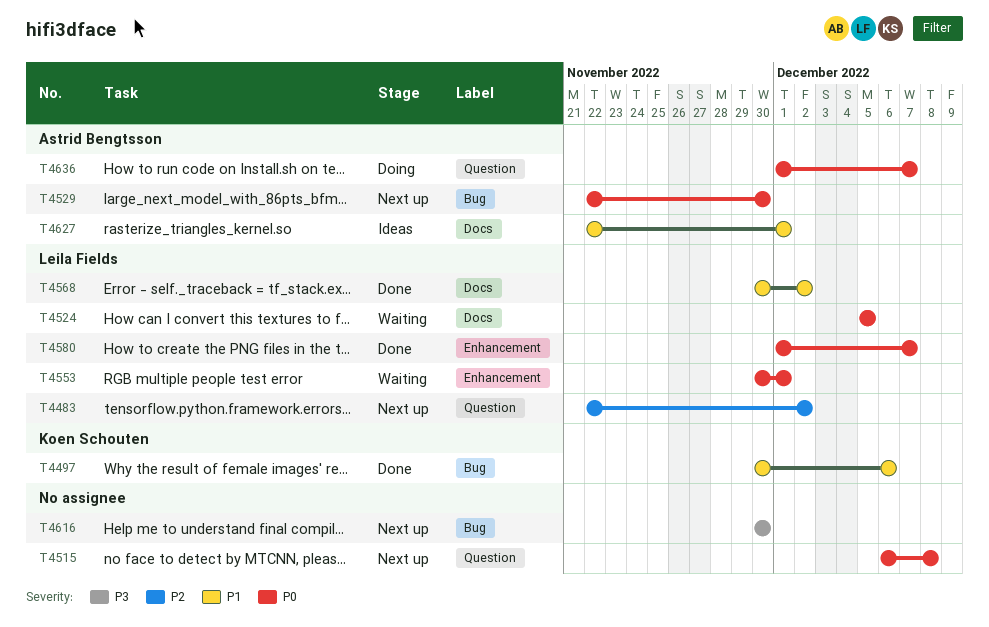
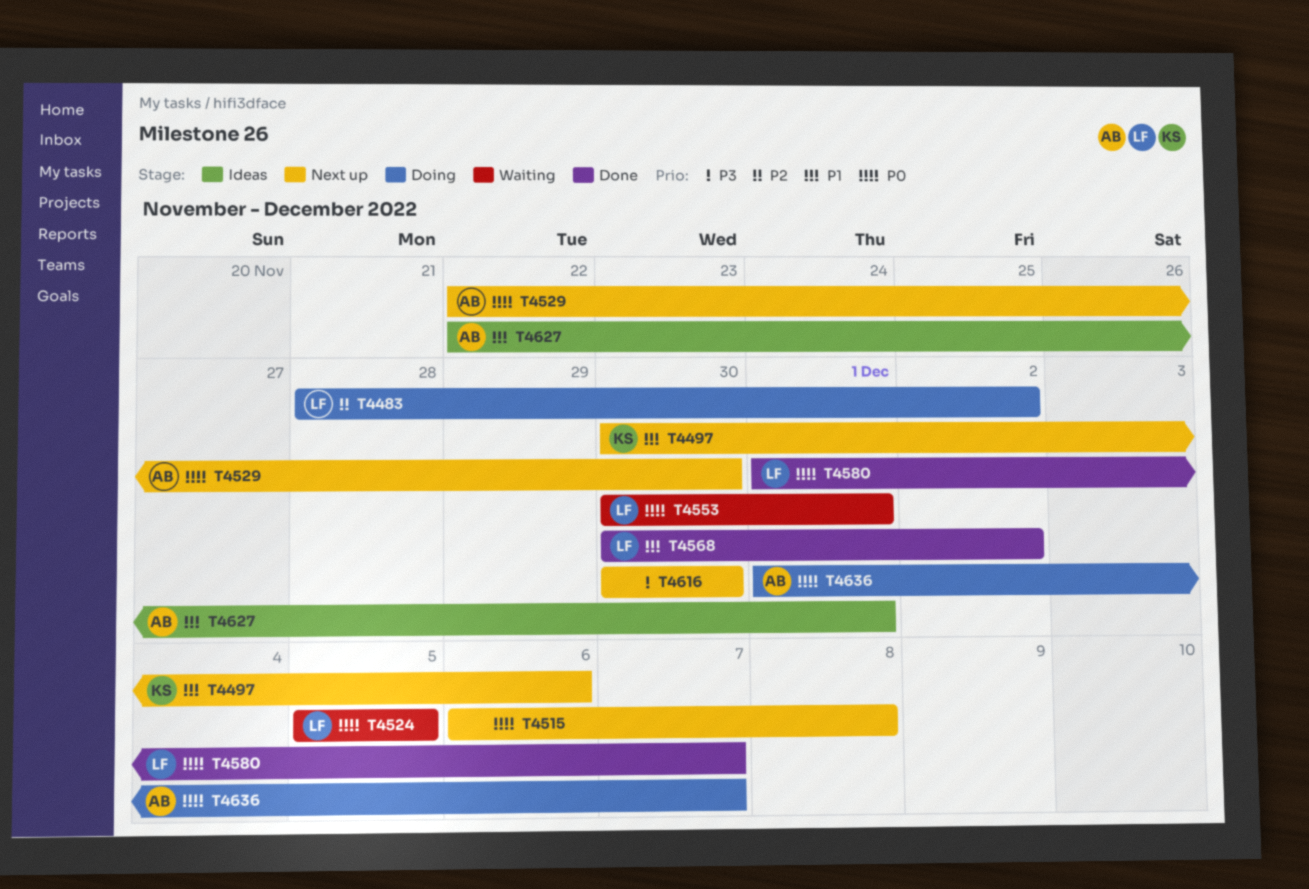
T4483, status: Next up -> Doing
T4483, start: Nov 22 -> Nov 28
T4497, status: Done -> Next up

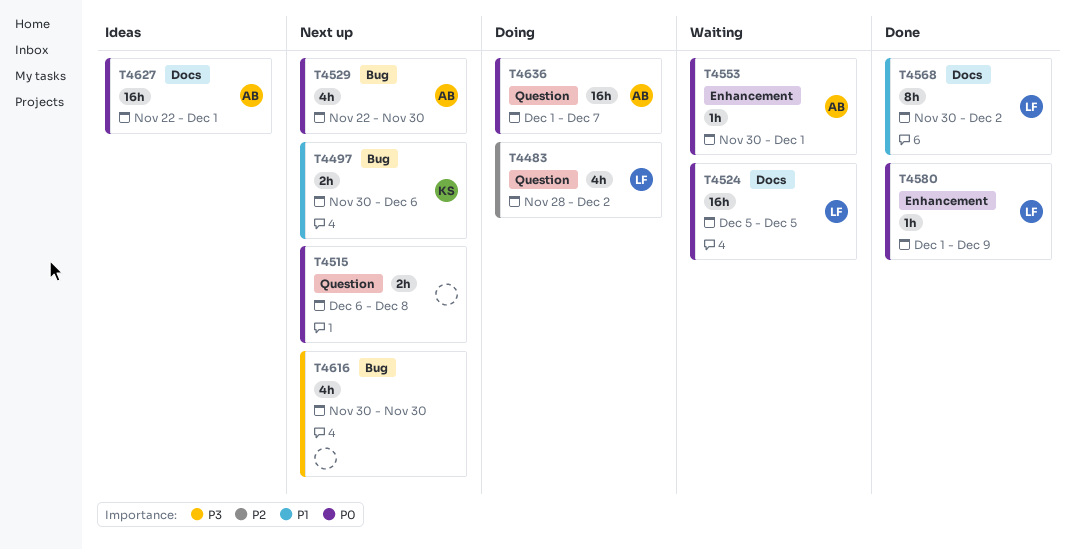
T4553, owner: LF -> AB
T4580, due: Dec 7 -> Dec 9
T4627, priority: P1 -> P0

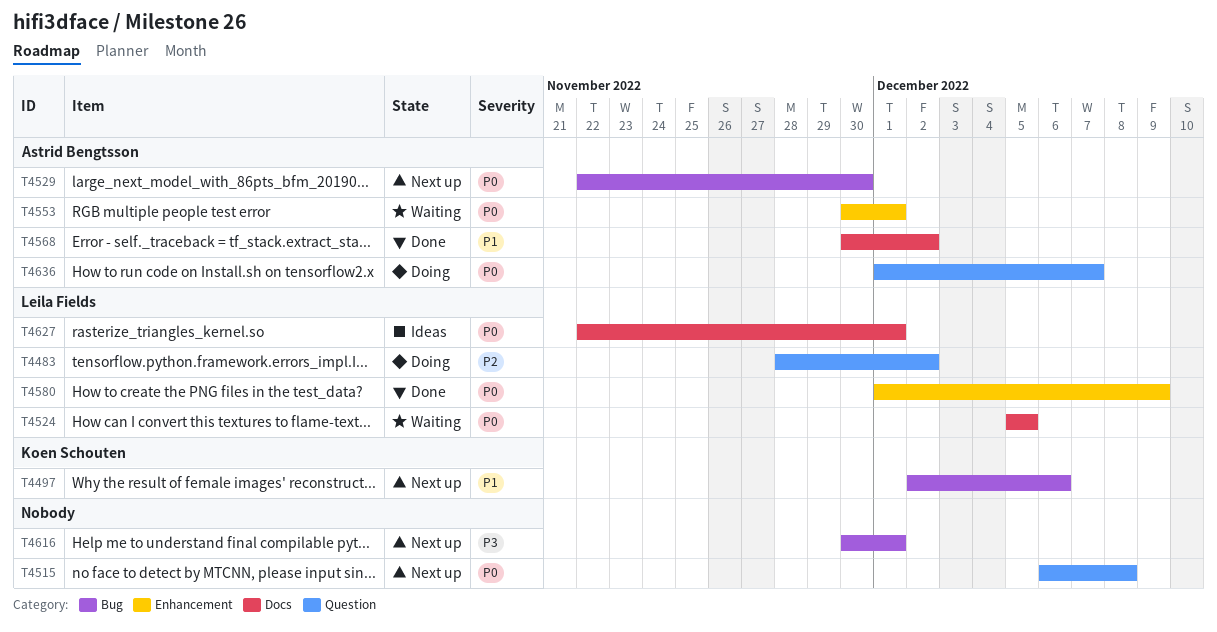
T4497, start: Nov 30 -> Dec 2
T4568, owner: Leila Fields -> Astrid Bengtsson
T4616, due: Nov 30 -> Dec 1
T4627, owner: Astrid Bengtsson -> Leila Fields

